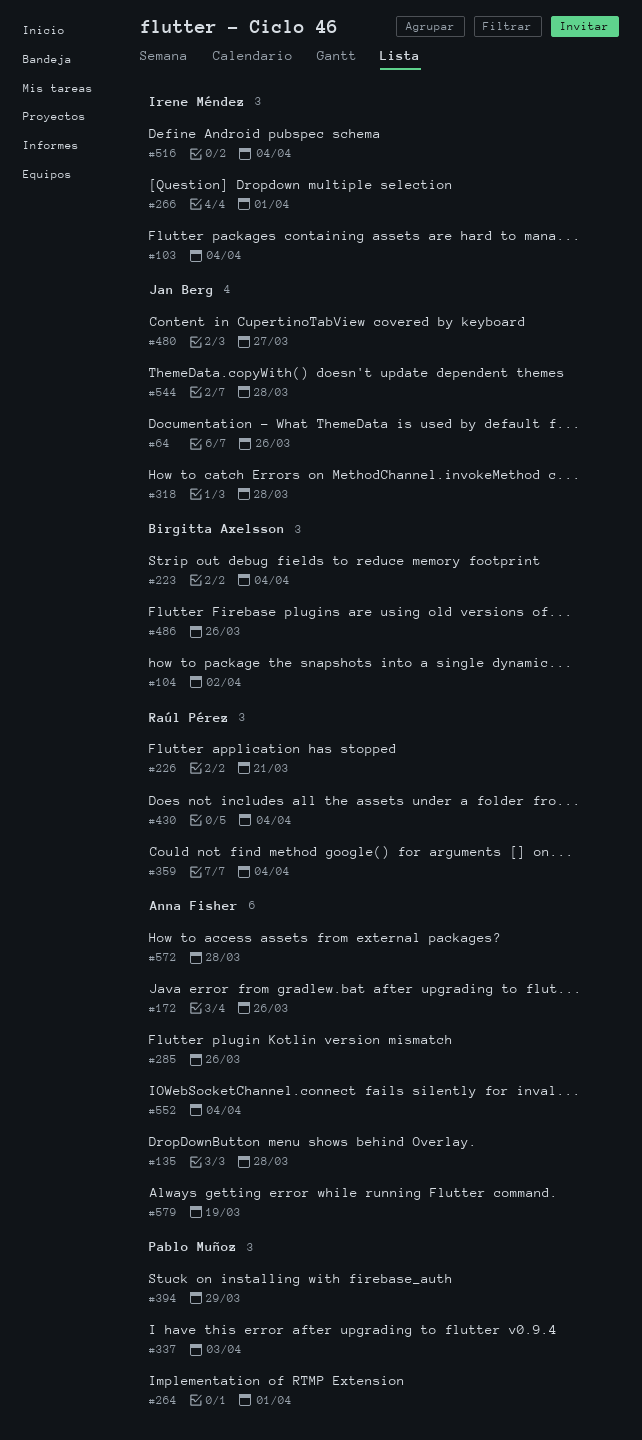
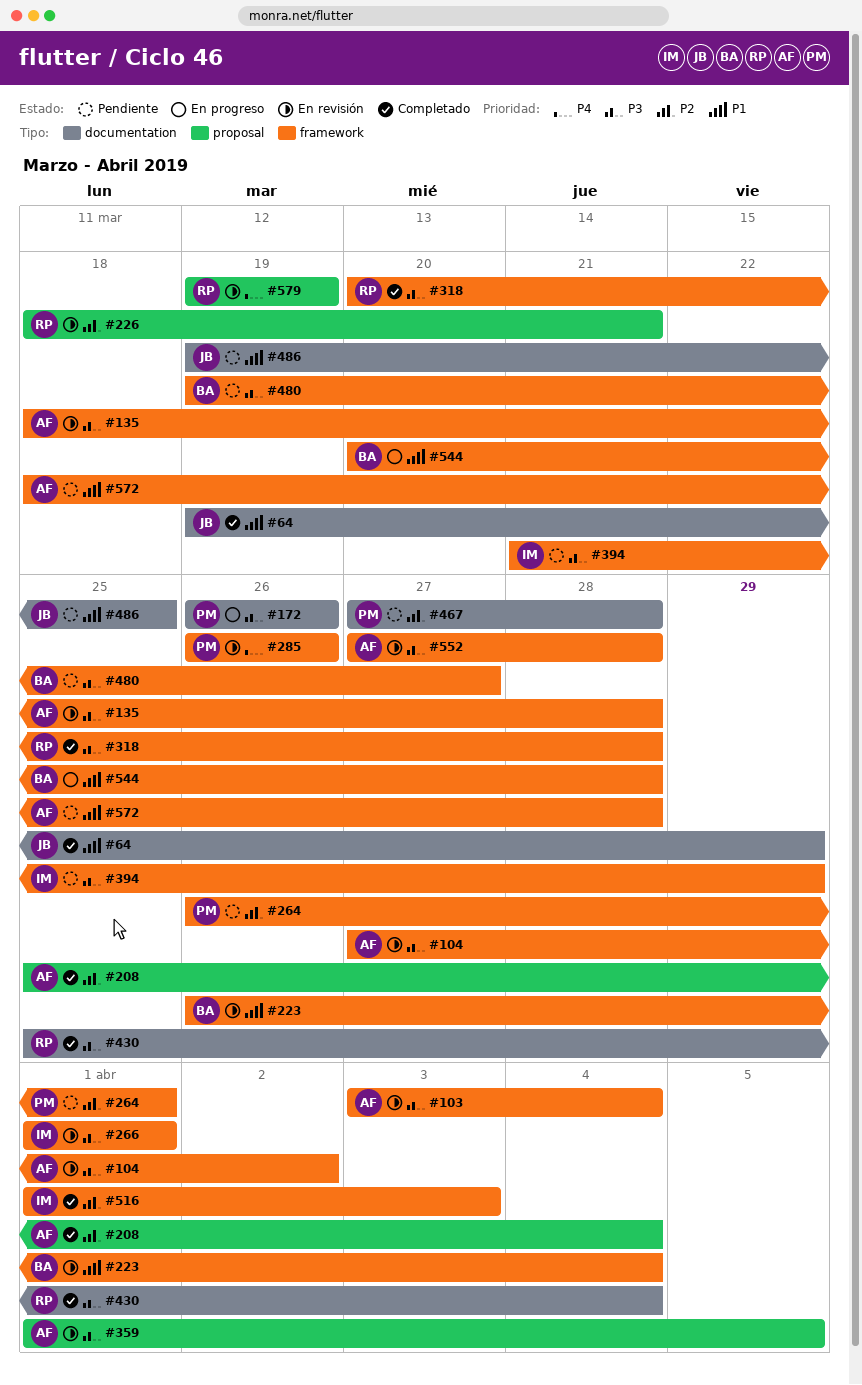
#64, due: Mar 26 -> Mar 29
#103, owner: Irene Méndez -> Anna Fisher
#104, owner: Birgitta Axelsson -> Anna Fisher
#172, owner: Anna Fisher -> Pablo Muñoz
#208: none -> present
#285, owner: Anna Fisher -> Pablo Muñoz
#318, owner: Jan Berg -> Raúl Pérez
#337: present -> none
#359, owner: Raúl Pérez -> Anna Fisher
#359, due: Apr 4 -> Apr 5
#394, owner: Pablo Muñoz -> Irene Méndez
#467: none -> present
#480, owner: Jan Berg -> Birgitta Axelsson
#486, owner: Birgitta Axelsson -> Jan Berg
#486, due: Mar 26 -> Mar 25
#516, due: Apr 4 -> Apr 3
#544, owner: Jan Berg -> Birgitta Axelsson
#552, due: Apr 4 -> Mar 28
#579, owner: Anna Fisher -> Raúl Pérez

